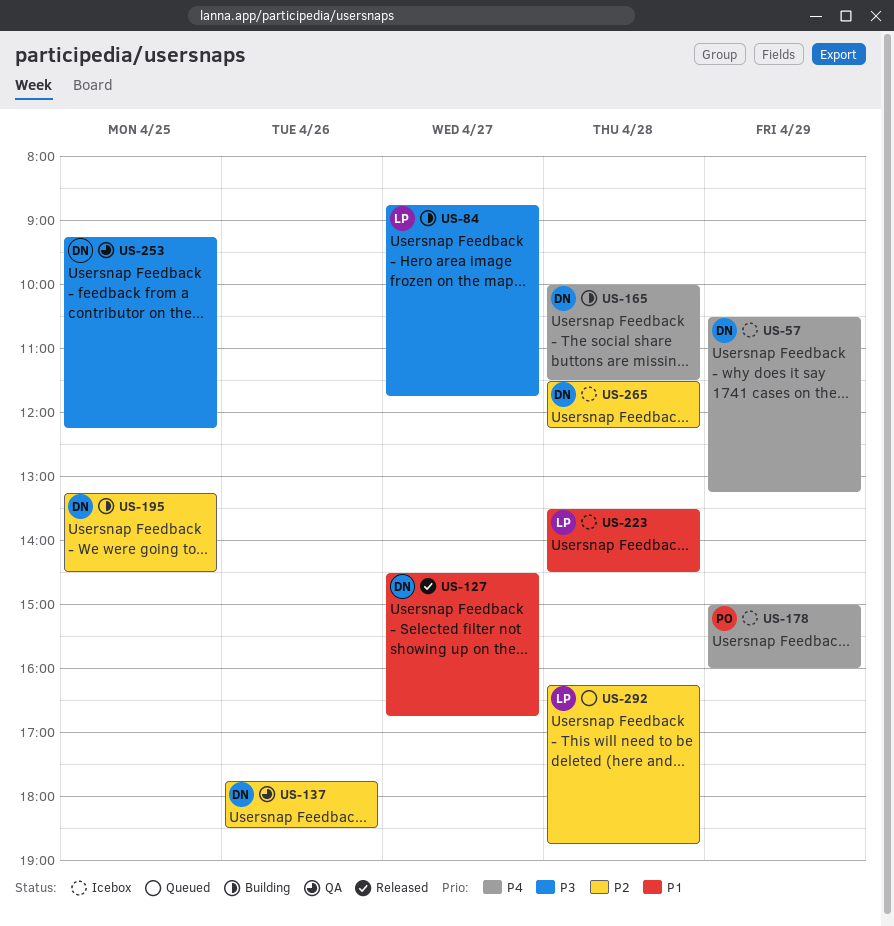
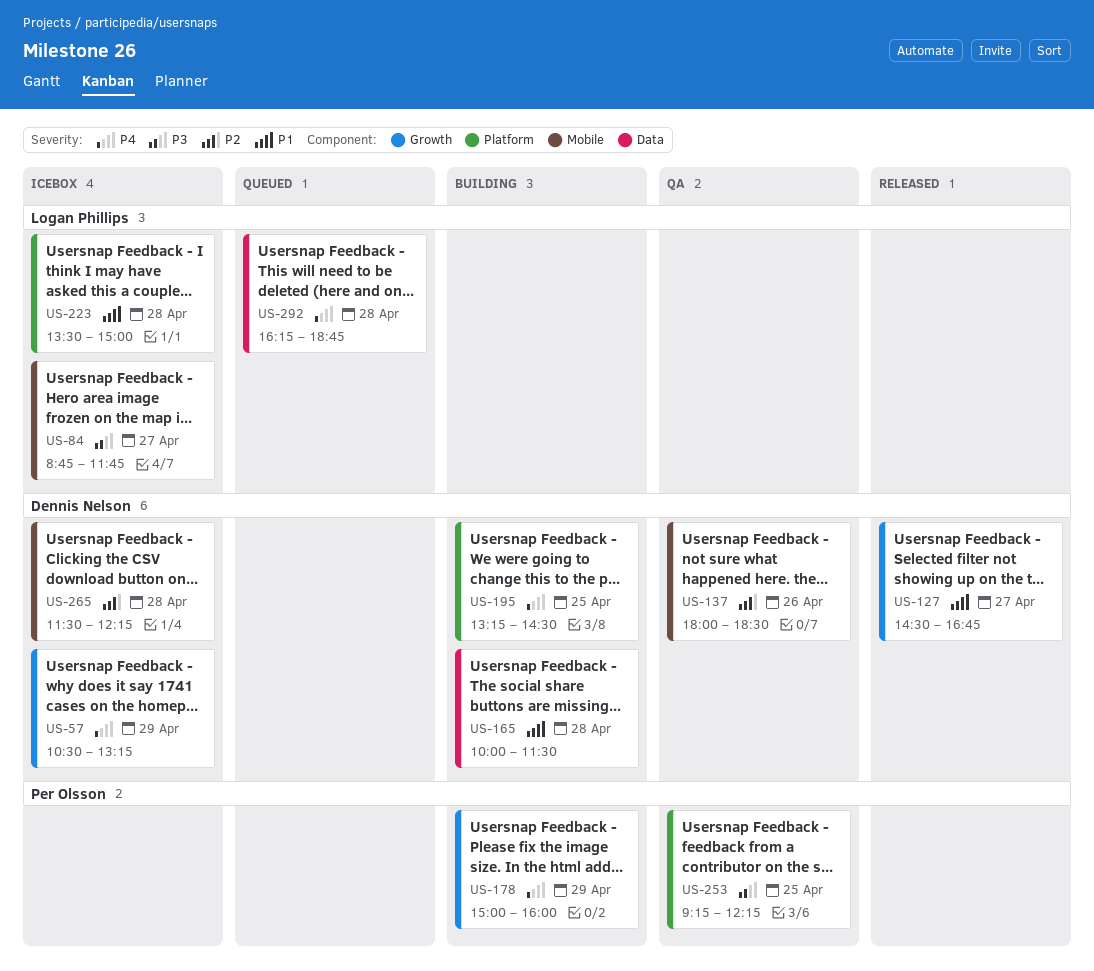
US-84, status: Building -> Icebox
US-137, begins: 17:45 -> 18:00
US-165, priority: P4 -> P1
US-178, status: Icebox -> Building
US-195, priority: P2 -> P4
US-223, ends: 14:30 -> 15:00
US-253, owner: Dennis Nelson -> Per Olsson
US-292, priority: P2 -> P4

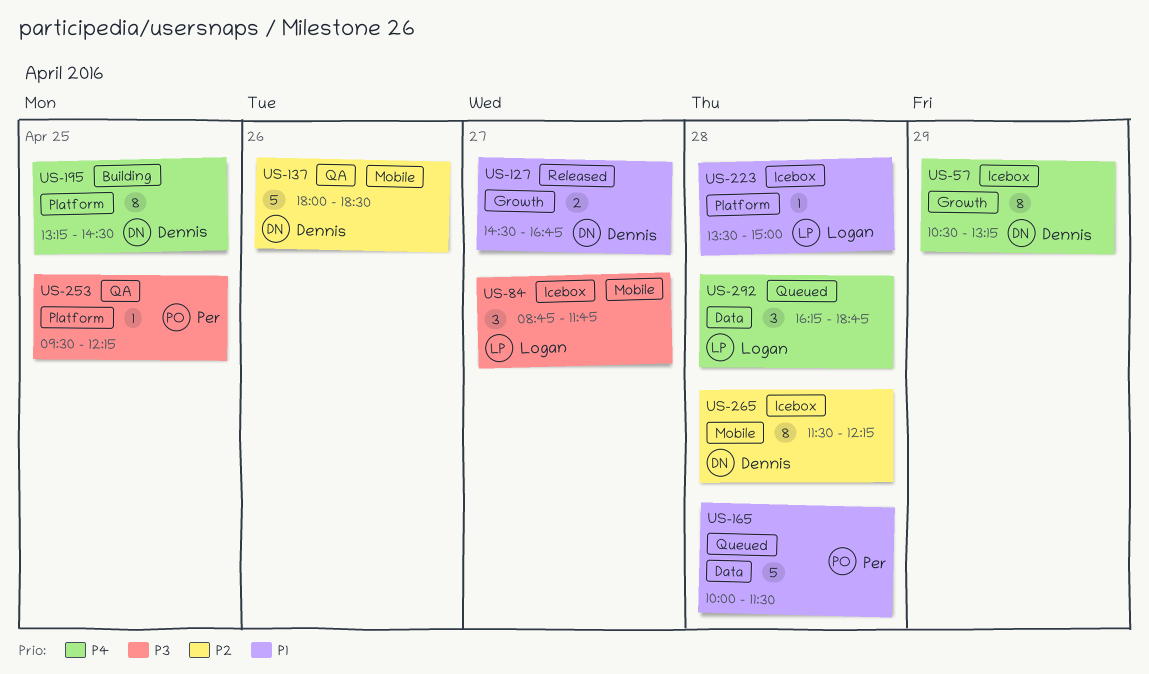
US-165, status: Building -> Queued
US-165, owner: Dennis Nelson -> Per Olsson
US-178: present -> none
US-253, begins: 09:15 -> 09:30

